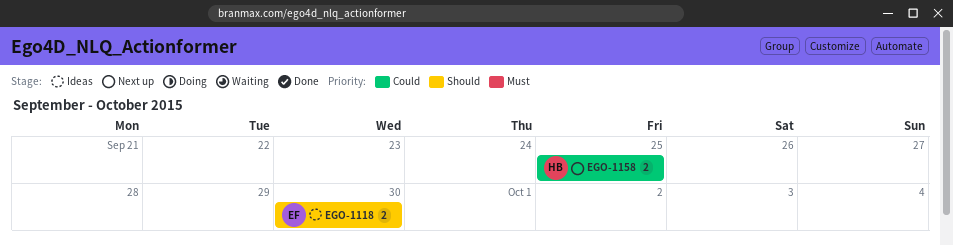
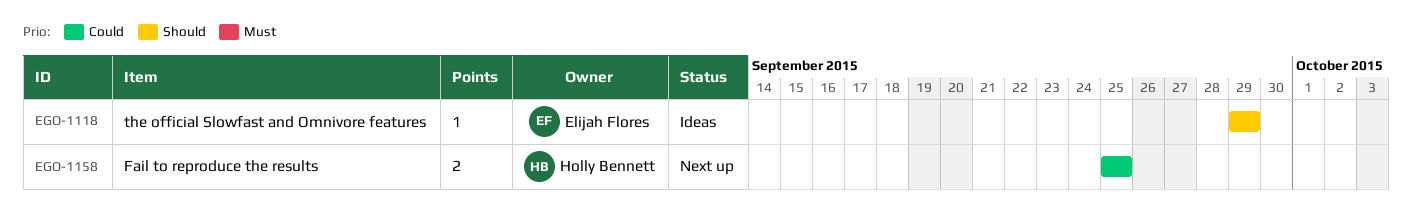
EGO-1118, estimate: 2 -> 1
EGO-1118, start: Sep 30 -> Sep 29
EGO-1118, due: Sep 30 -> Sep 29

